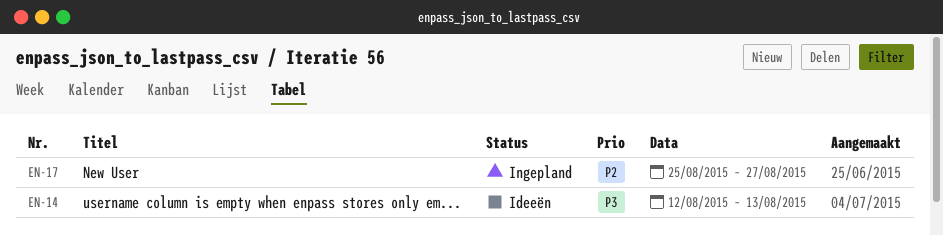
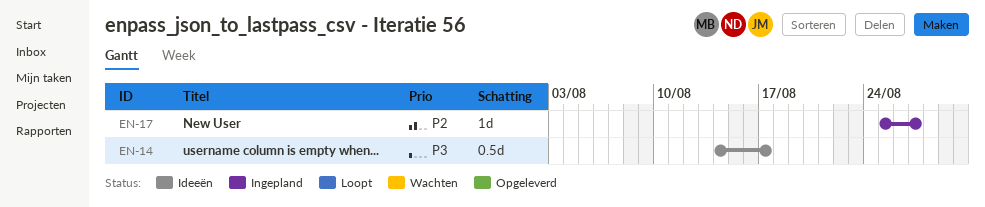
EN-14, start: Aug 12 -> Aug 14
EN-14, due: Aug 13 -> Aug 17

